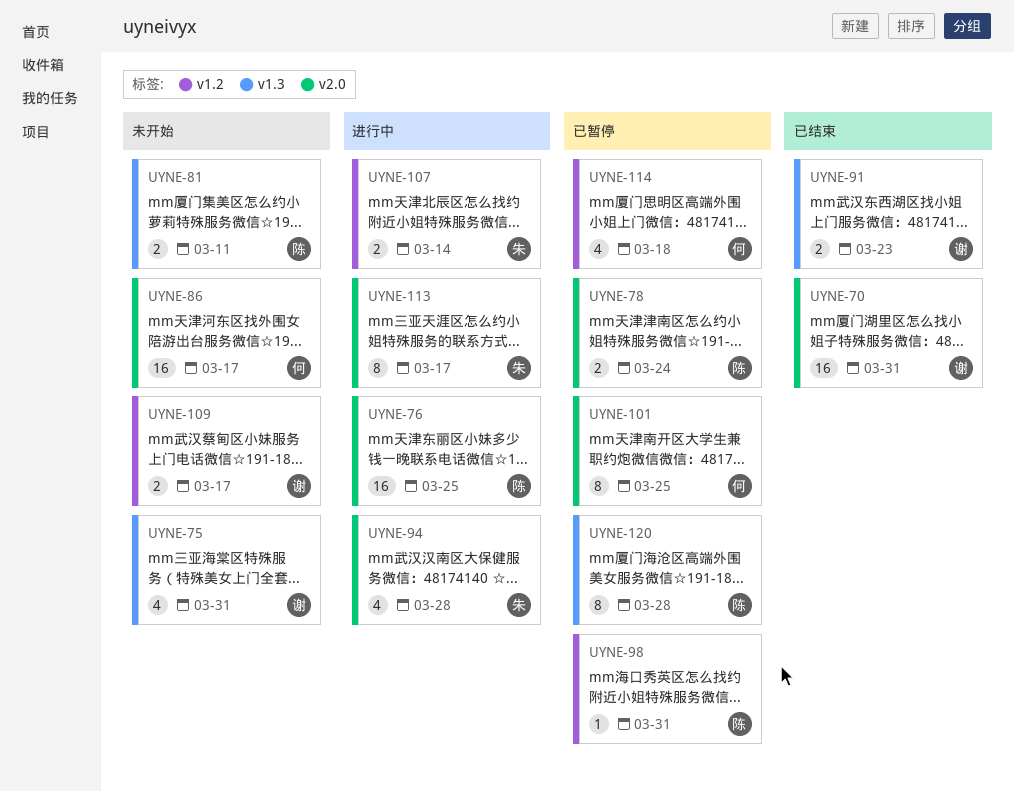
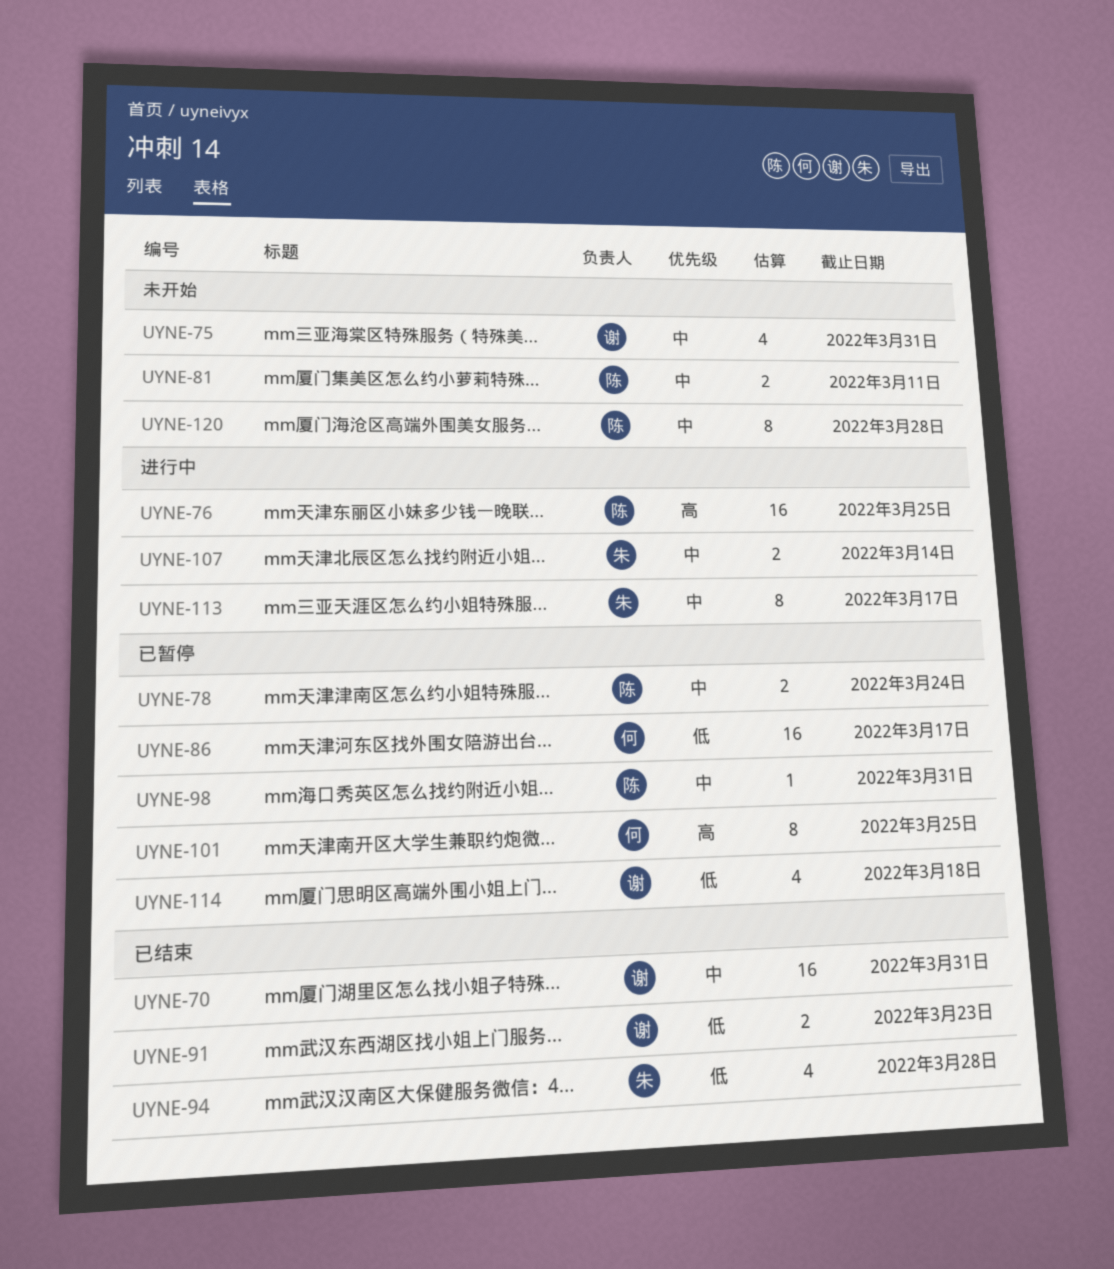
UYNE-86, status: 未开始 -> 已暂停
UYNE-94, status: 进行中 -> 已结束
UYNE-109: present -> none
UYNE-114, owner: 何 -> 谢
UYNE-120, status: 已暂停 -> 未开始

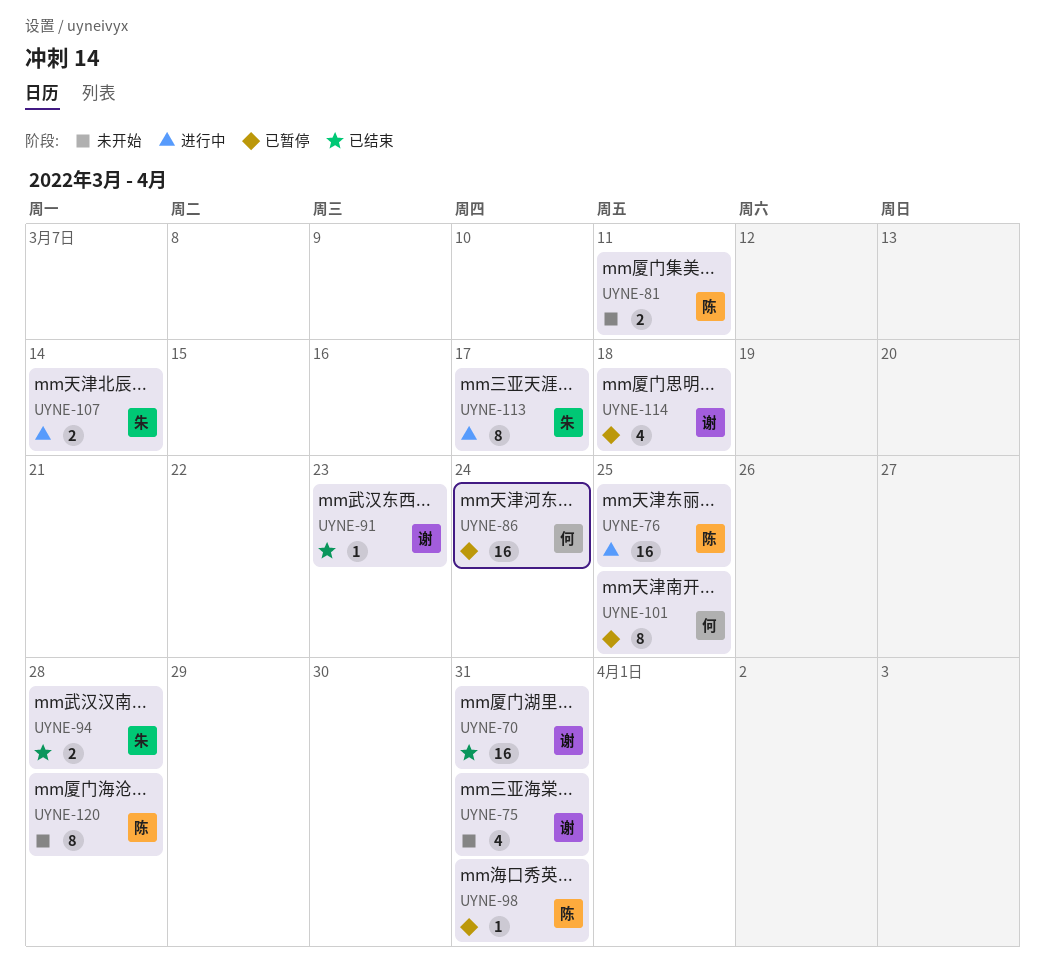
UYNE-78: present -> none
UYNE-86, due: Mar 17 -> Mar 24
UYNE-91, estimate: 2 -> 1
UYNE-94, estimate: 4 -> 2

